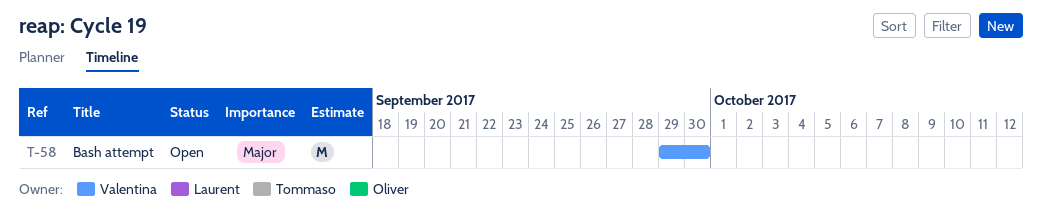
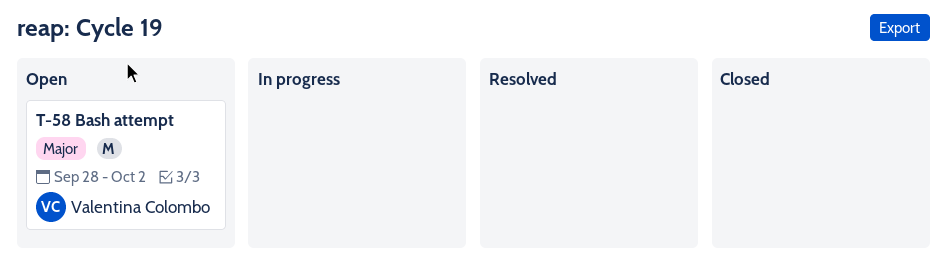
T-58, start: Sep 29 -> Sep 28
T-58, due: Sep 30 -> Oct 2

